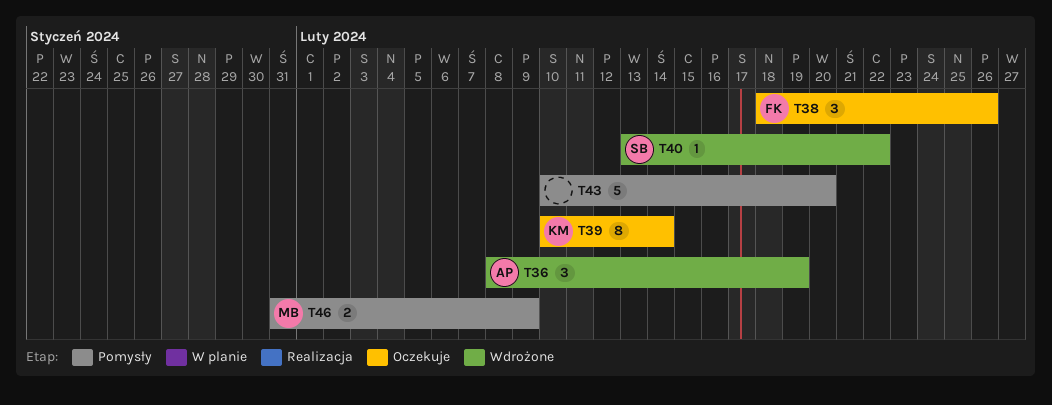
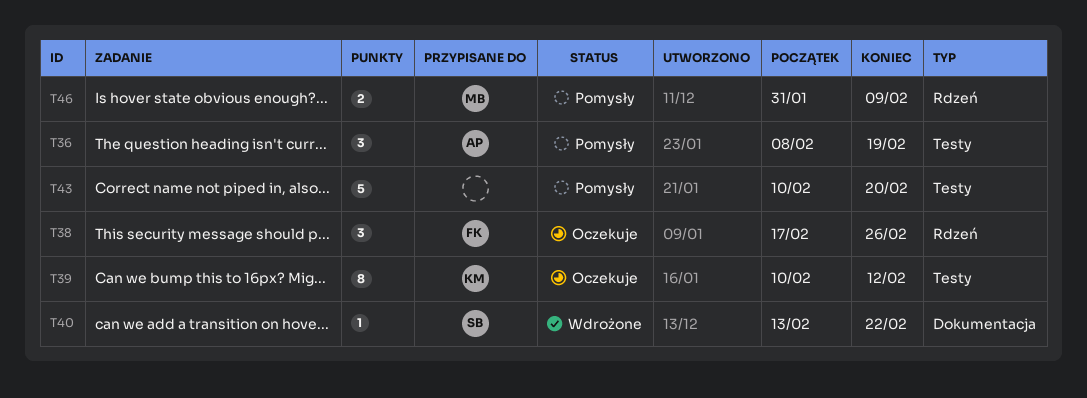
T36, status: Wdrożone -> Pomysły
T38, start: Feb 18 -> Feb 17
T39, due: Feb 14 -> Feb 12

